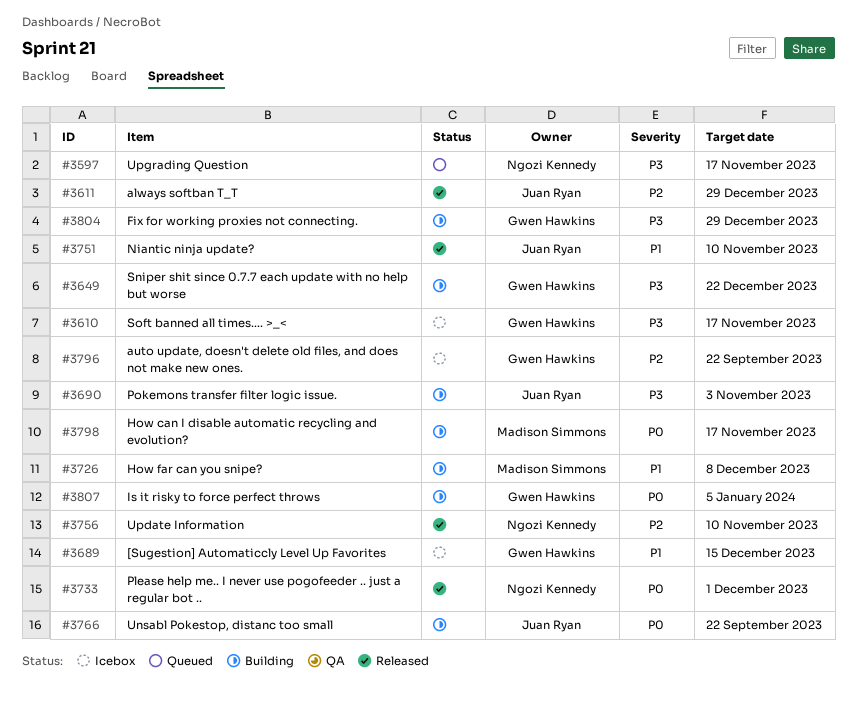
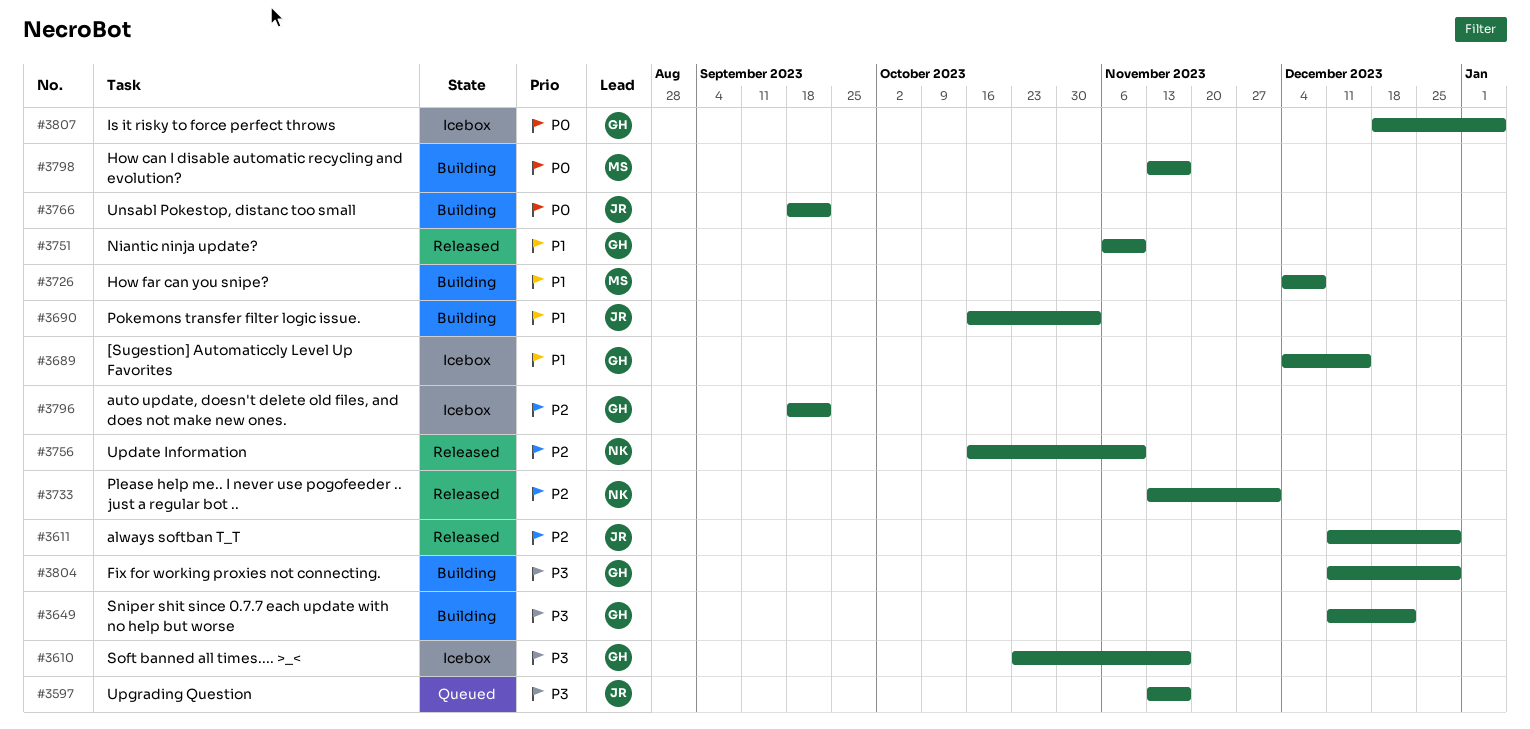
#3597, owner: Ngozi Kennedy -> Juan Ryan
#3690, priority: P3 -> P1
#3733, priority: P0 -> P2
#3751, owner: Juan Ryan -> Gwen Hawkins
#3807, status: Building -> Icebox

